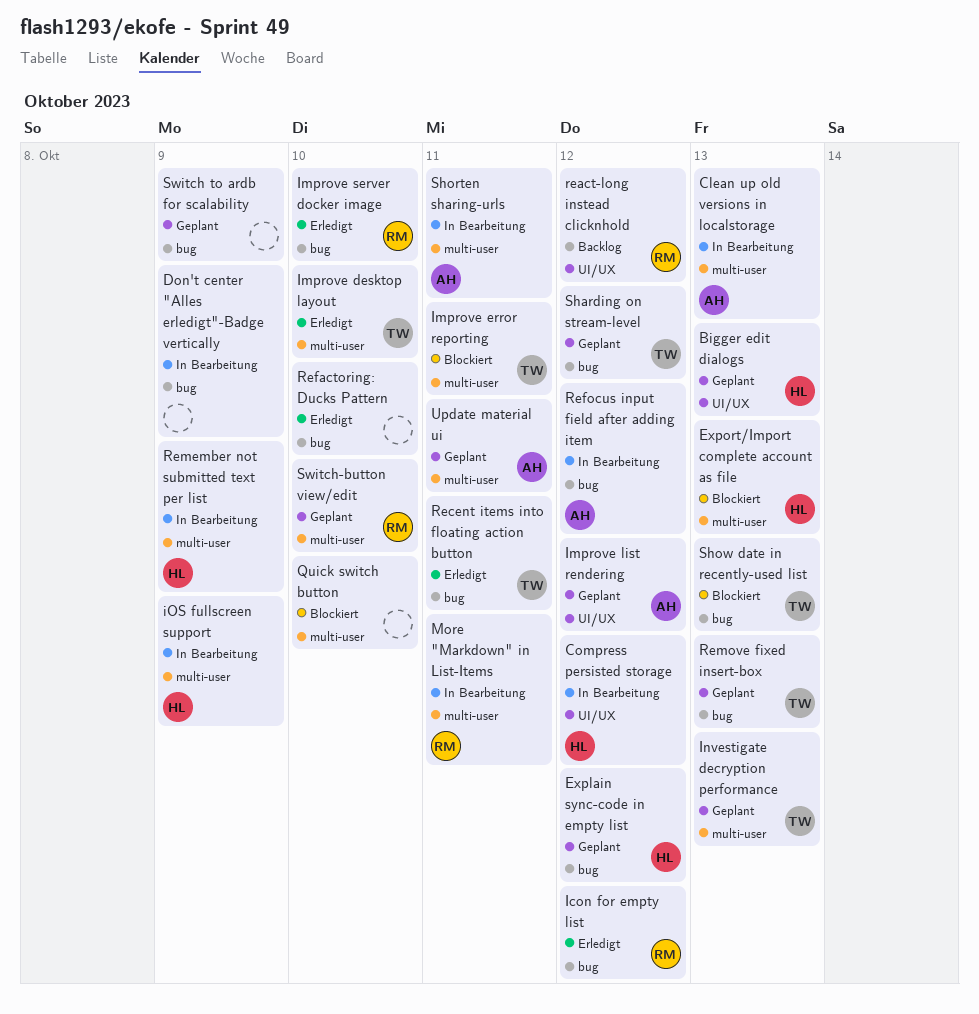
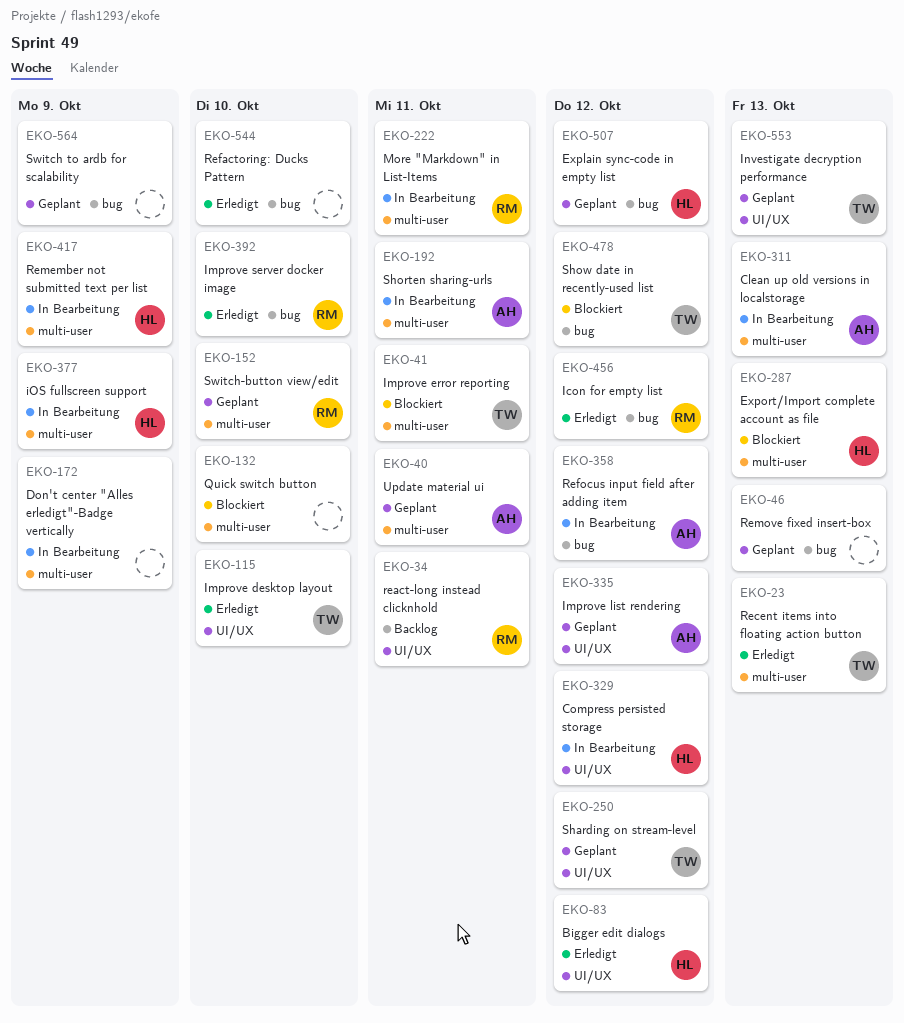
Bigger edit dialogs, status: Geplant -> Erledigt
Bigger edit dialogs, due: Oct 13 -> Oct 12
Don't center "Alles erledigt"-Badge vertically, label: bug -> multi-user
Improve desktop layout, label: multi-user -> UI/UX
Investigate decryption performance, label: multi-user -> UI/UX
react-long instead clicknhold, due: Oct 12 -> Oct 11
Recent items into floating action button, label: bug -> multi-user
Recent items into floating action button, due: Oct 11 -> Oct 13
Remove fixed insert-box, owner: TW -> none
Sharding on stream-level, label: bug -> UI/UX
Show date in recently-used list, due: Oct 13 -> Oct 12

